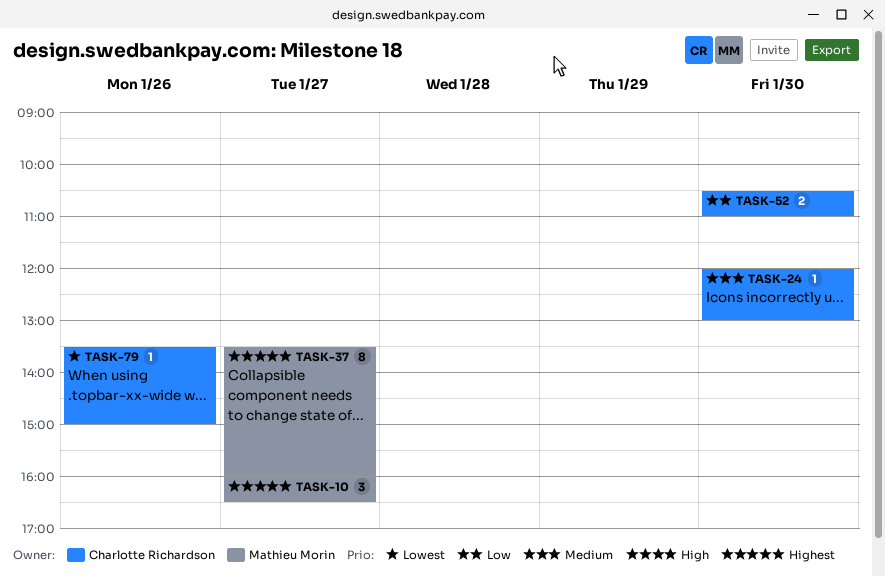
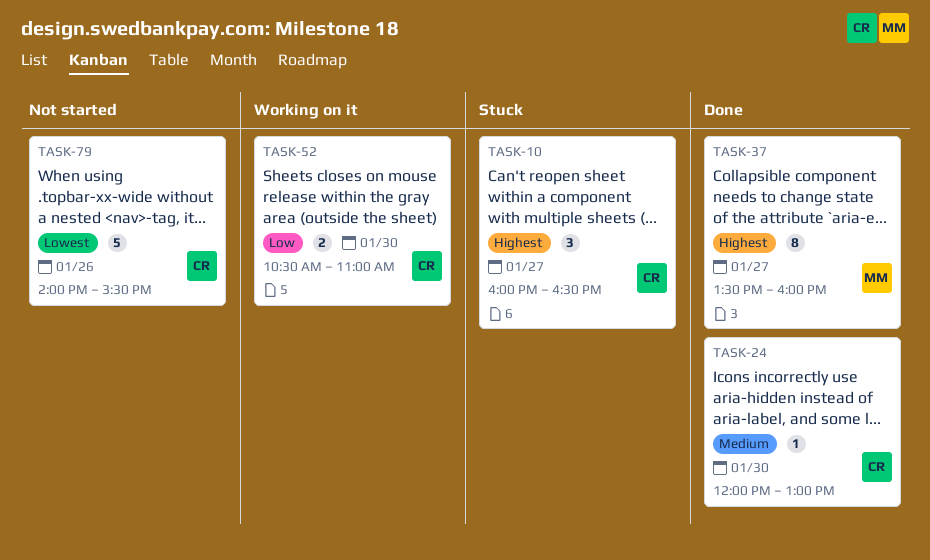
TASK-10, owner: Mathieu Morin -> Charlotte Richardson
TASK-79, estimate: 1 -> 5
TASK-79, begins: 13:30 -> 14:00
TASK-79, ends: 15:00 -> 15:30

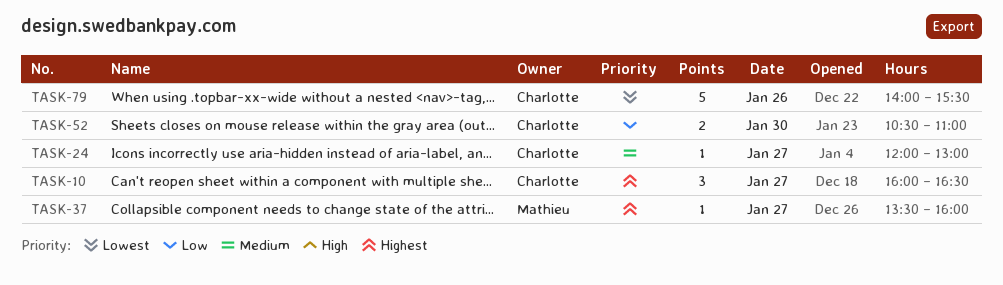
TASK-24, day: Jan 30 -> Jan 27
TASK-37, estimate: 8 -> 1

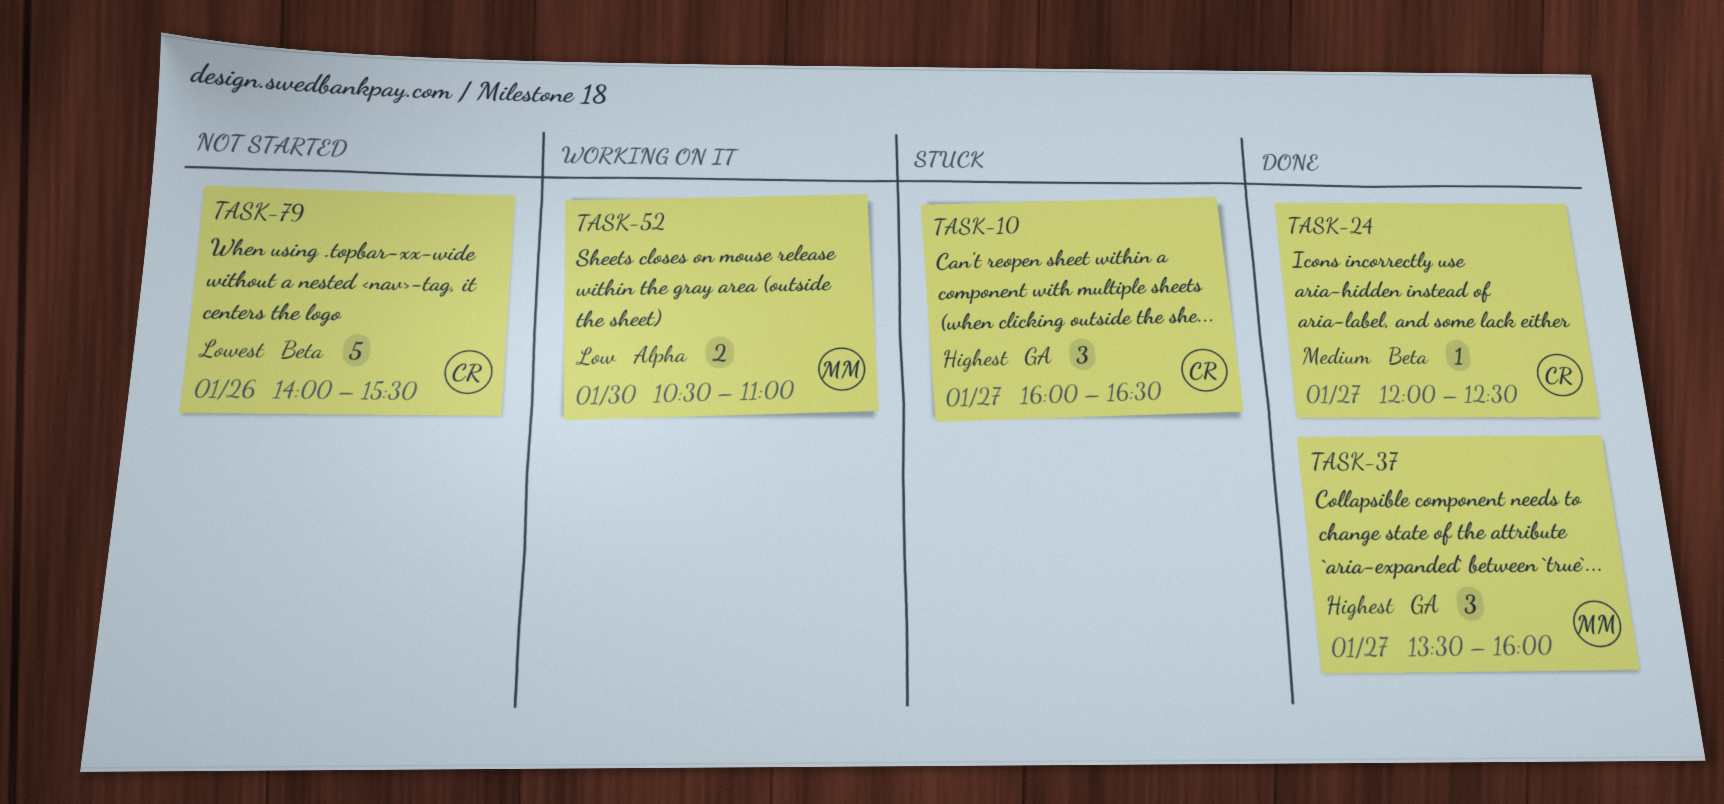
TASK-24, ends: 13:00 -> 12:30
TASK-37, estimate: 1 -> 3
TASK-52, owner: Charlotte -> Mathieu

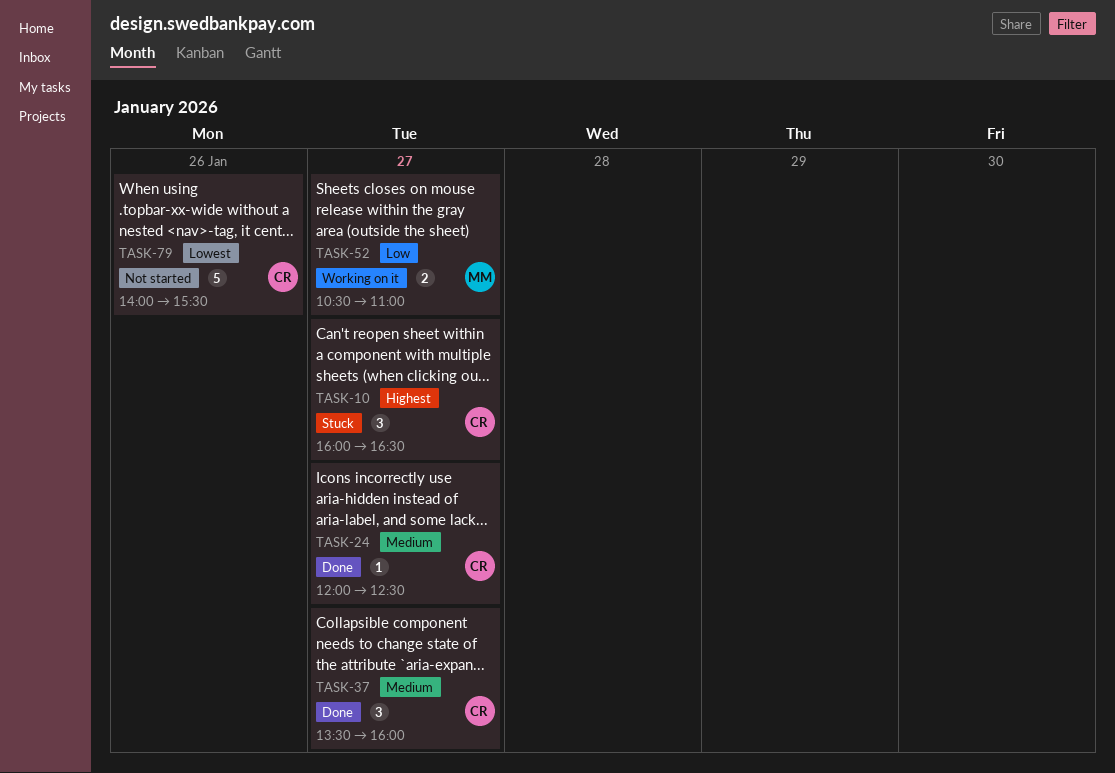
TASK-37, owner: MM -> CR
TASK-37, priority: Highest -> Medium
TASK-52, day: Jan 30 -> Jan 27

